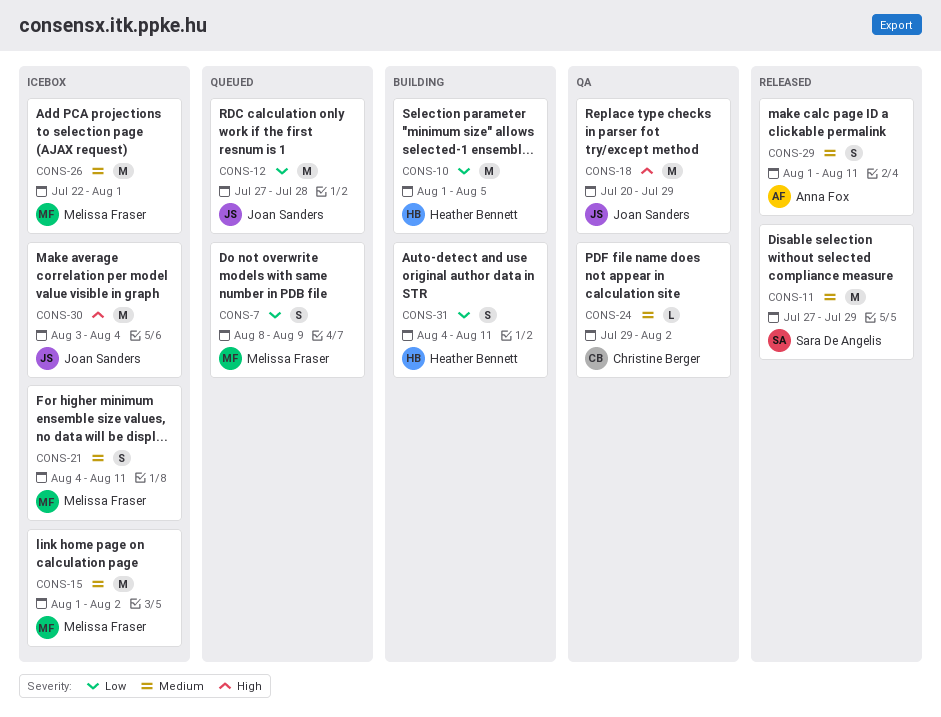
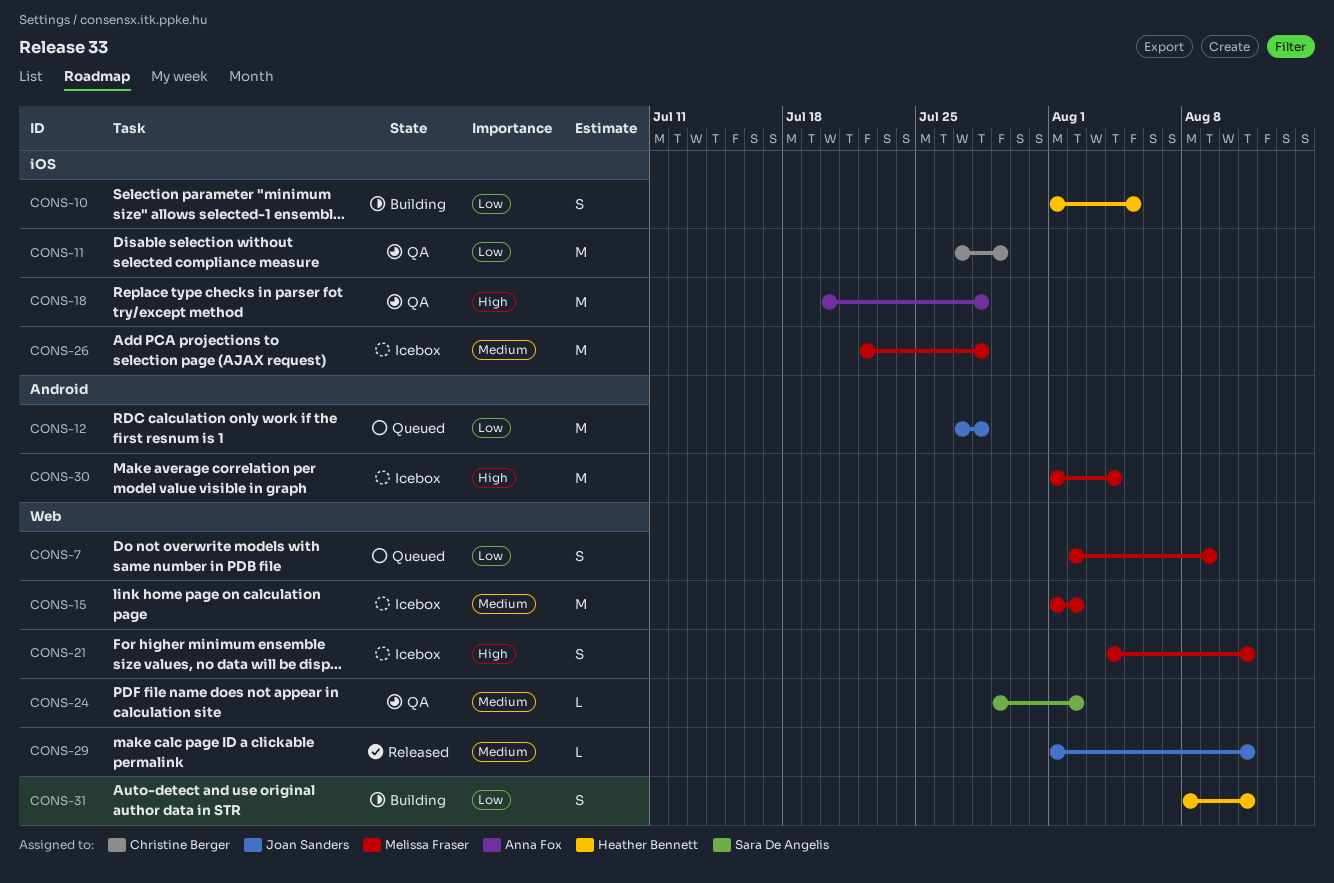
CONS-7, start: Aug 8 -> Aug 2
CONS-10, estimate: M -> S
CONS-11, status: Released -> QA
CONS-11, owner: Sara De Angelis -> Christine Berger
CONS-11, priority: Medium -> Low
CONS-18, owner: Joan Sanders -> Anna Fox
CONS-18, due: Jul 29 -> Jul 28
CONS-21, priority: Medium -> High
CONS-24, owner: Christine Berger -> Sara De Angelis
CONS-26, due: Aug 1 -> Jul 28
CONS-29, owner: Anna Fox -> Joan Sanders
CONS-29, estimate: S -> L
CONS-30, owner: Joan Sanders -> Melissa Fraser
CONS-30, start: Aug 3 -> Aug 1
CONS-31, start: Aug 4 -> Aug 8

